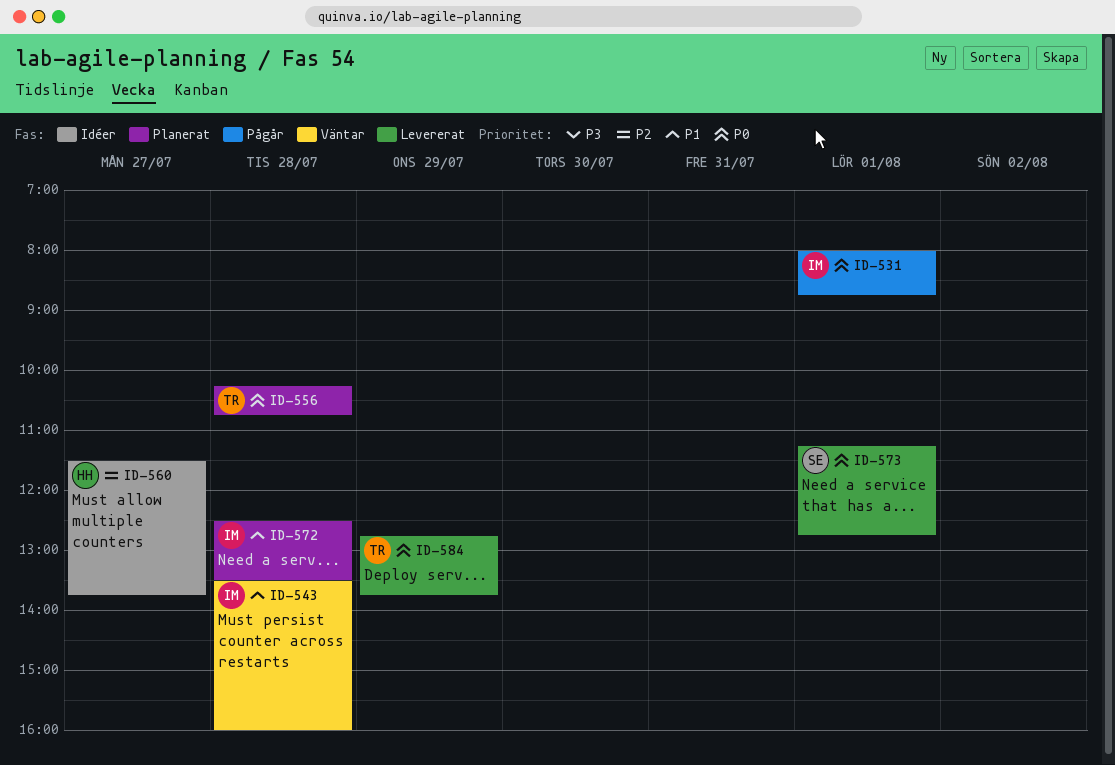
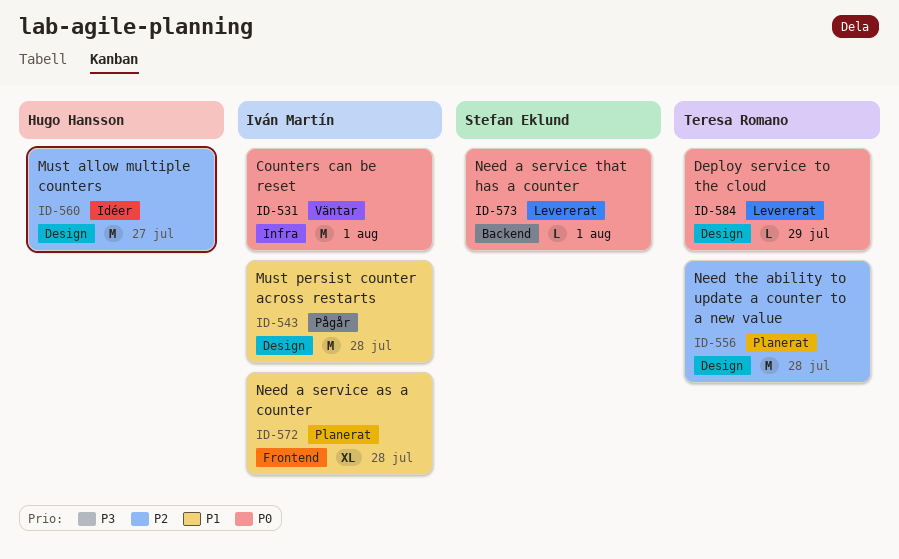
ID-531, status: Pågår -> Väntar
ID-543, status: Väntar -> Pågår
ID-556, priority: P0 -> P2

